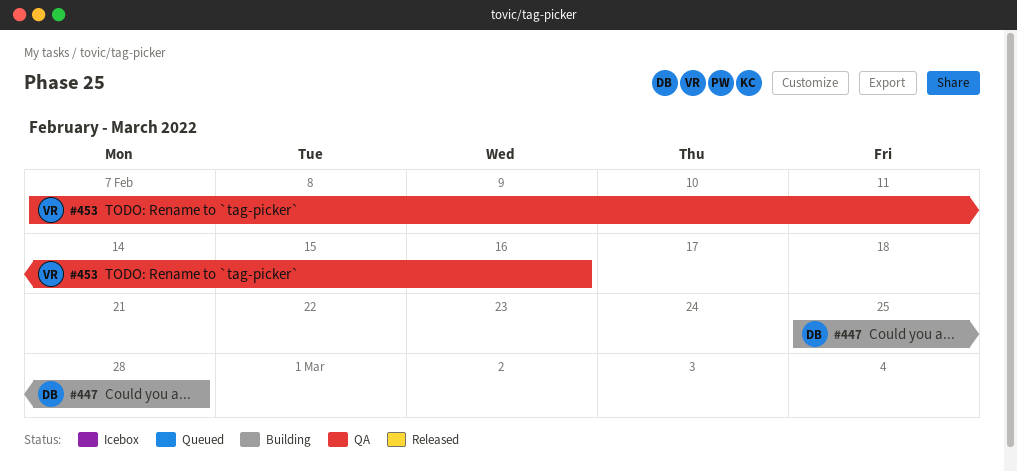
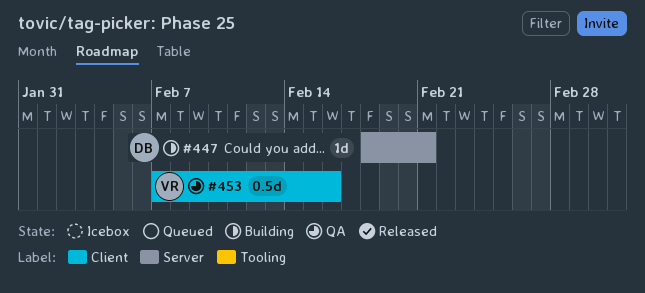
#447, start: Feb 25 -> Feb 18
#447, due: Feb 28 -> Feb 21

